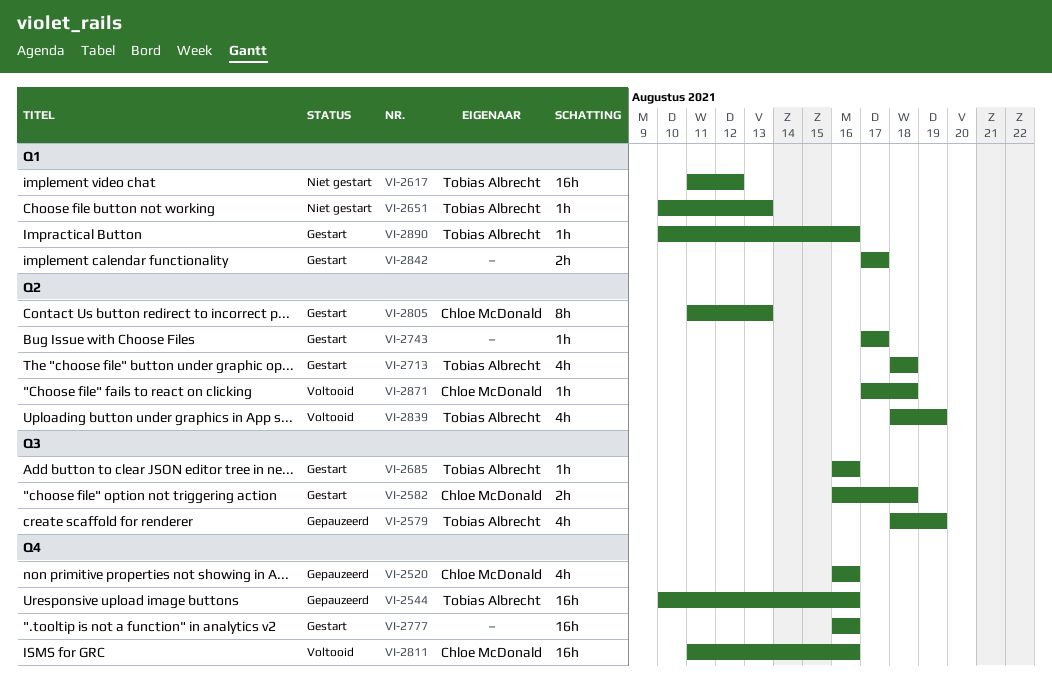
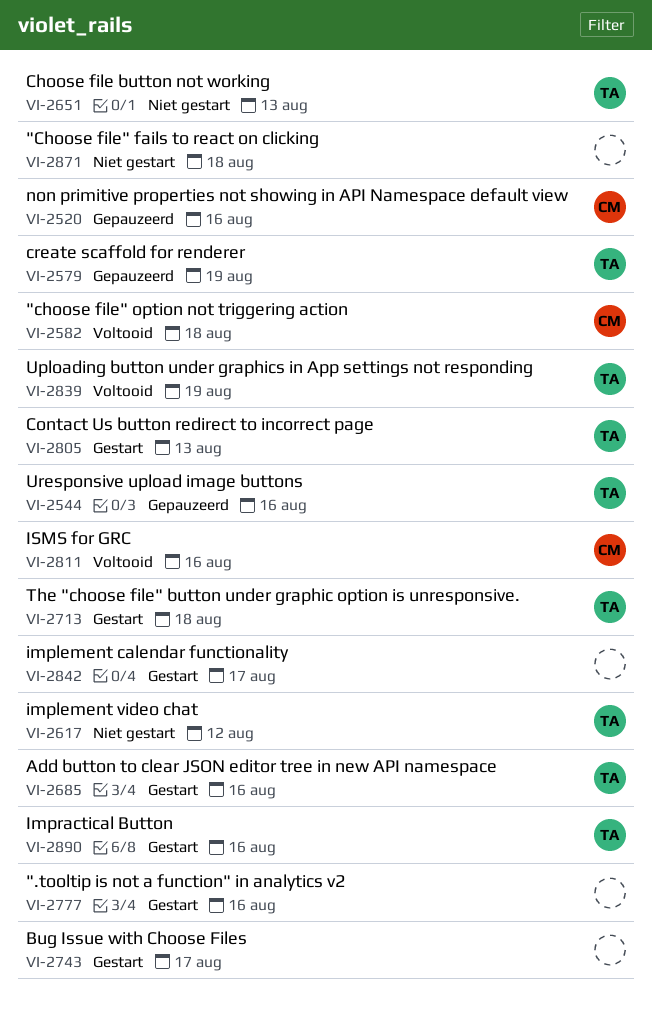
VI-2582, status: Gestart -> Voltooid
VI-2805, owner: Chloe McDonald -> Tobias Albrecht
VI-2871, status: Voltooid -> Niet gestart
VI-2871, owner: Chloe McDonald -> none

